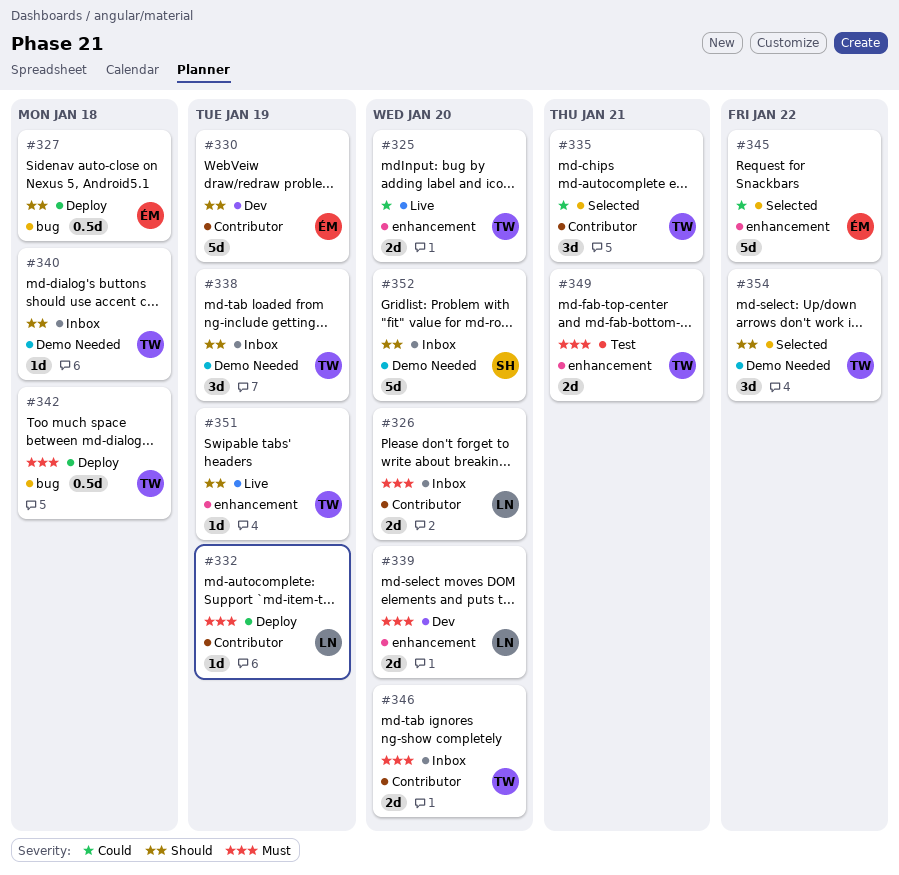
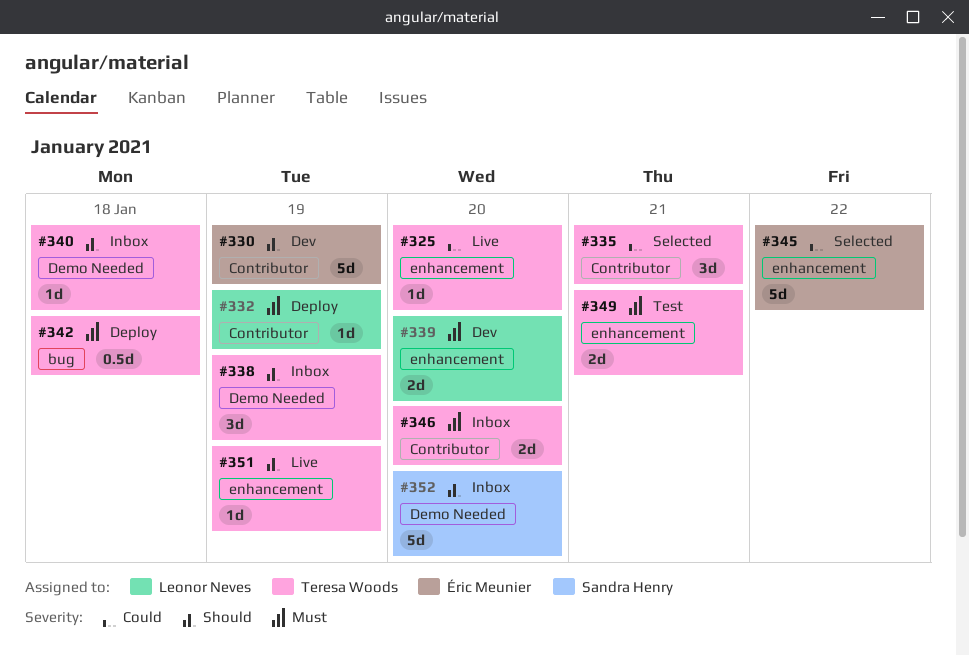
#325, estimate: 2d -> 1d
#326: present -> none
#327: present -> none
#354: present -> none

